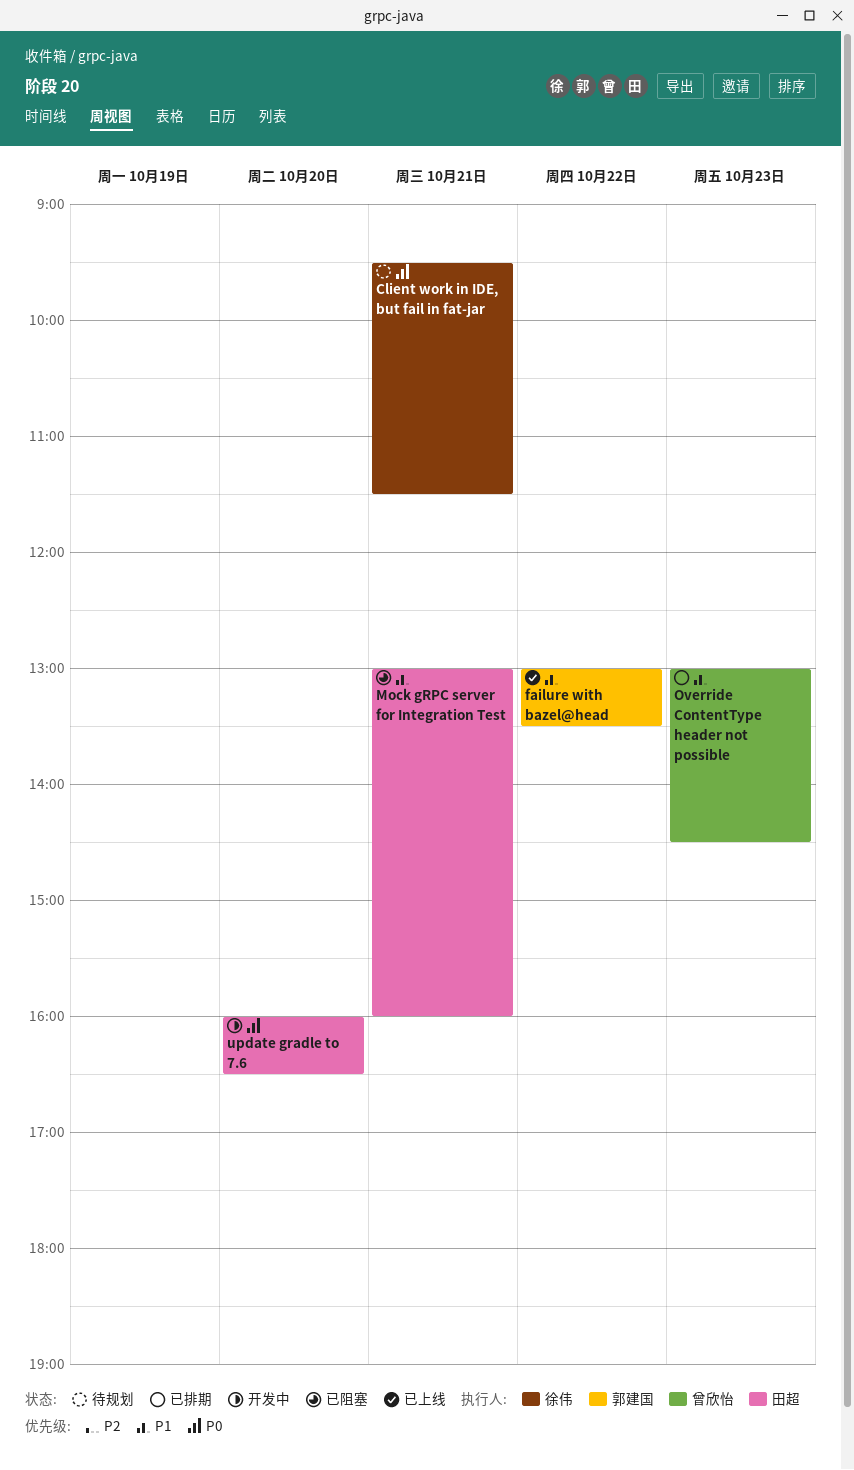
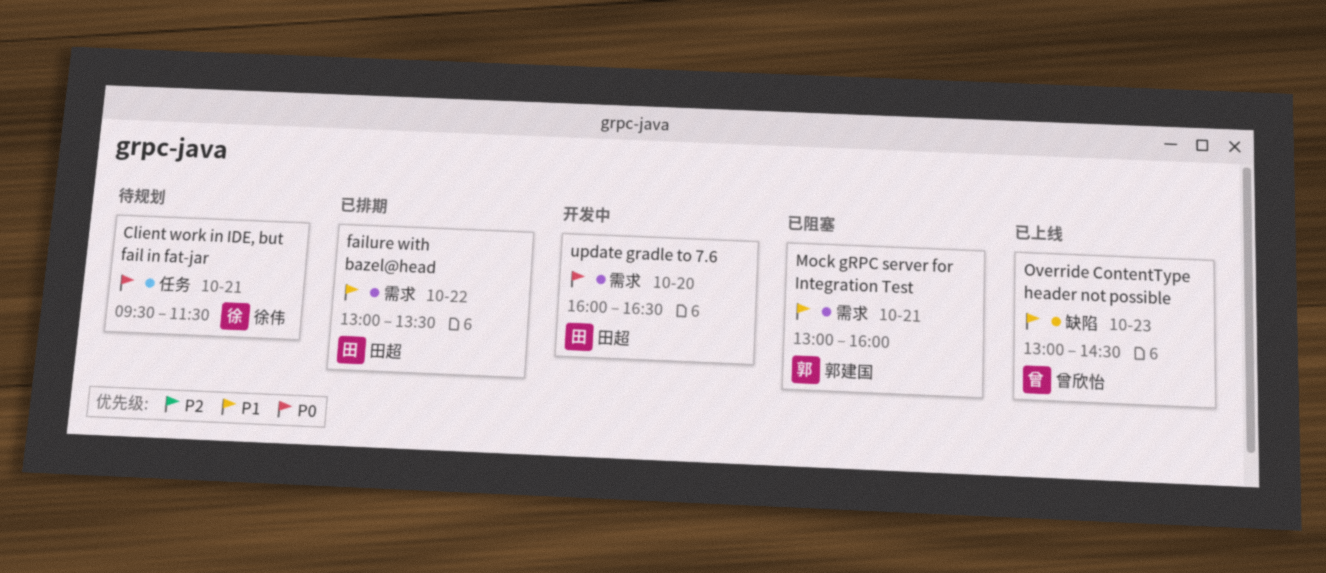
failure with bazel@head, status: 已上线 -> 已排期
failure with bazel@head, owner: 郭建国 -> 田超
Mock gRPC server for Integration Test, owner: 田超 -> 郭建国
Override ContentType header not possible, status: 已排期 -> 已上线

